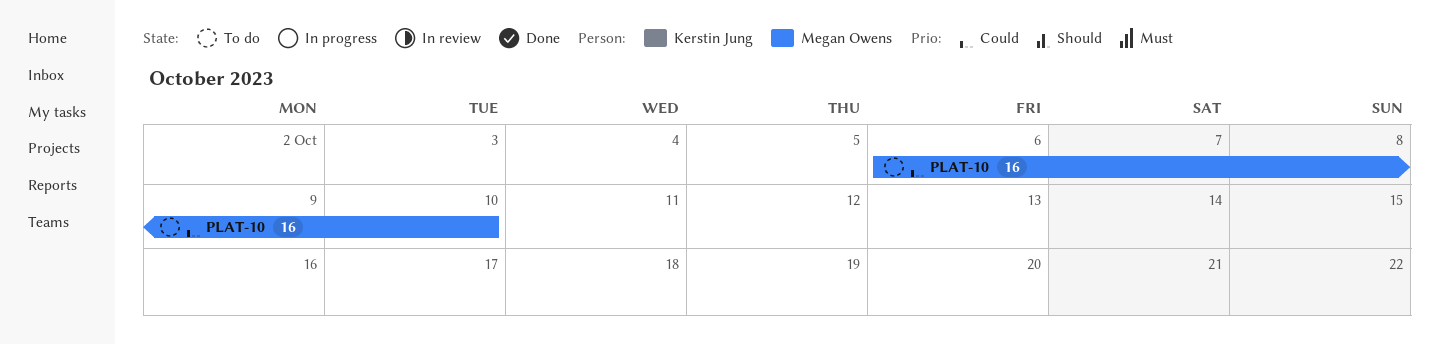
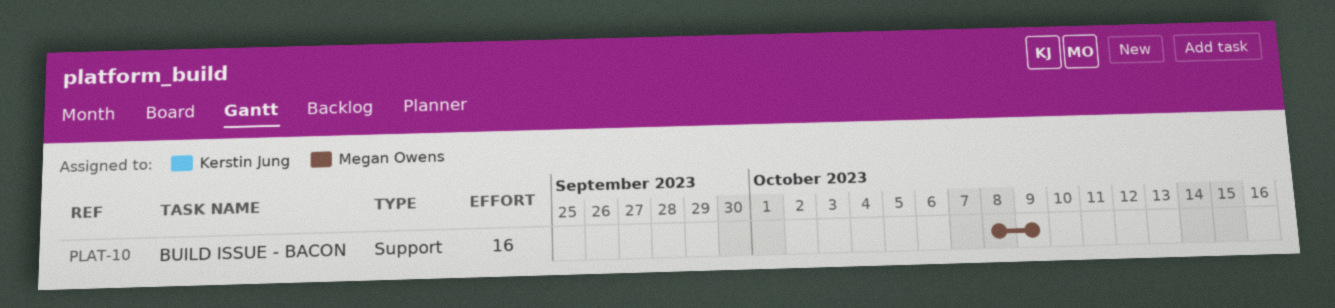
PLAT-10, start: Oct 6 -> Oct 8
PLAT-10, due: Oct 10 -> Oct 9

